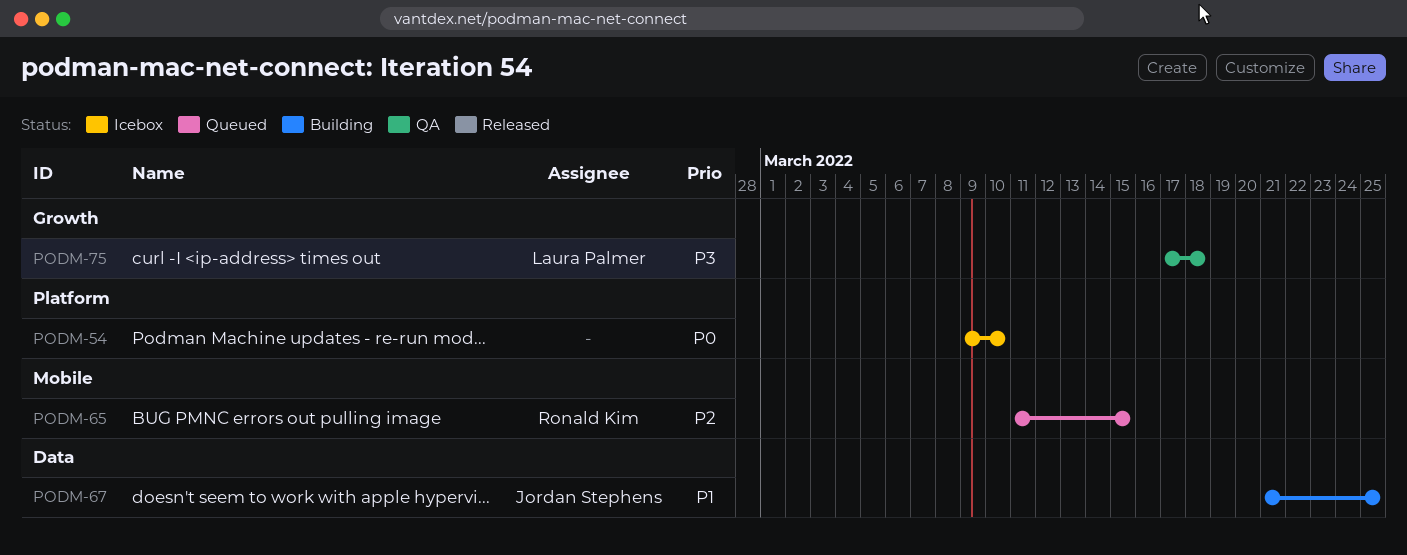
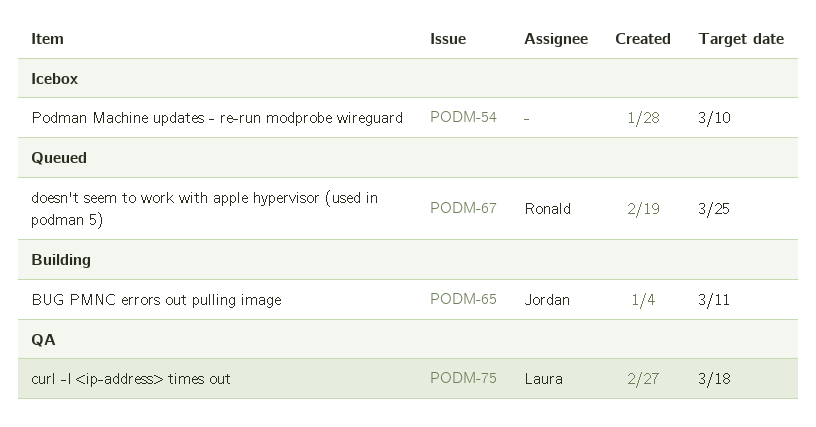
PODM-65, status: Queued -> Building
PODM-65, owner: Ronald Kim -> Jordan Stephens
PODM-65, due: Mar 15 -> Mar 11
PODM-67, status: Building -> Queued
PODM-67, owner: Jordan Stephens -> Ronald Kim

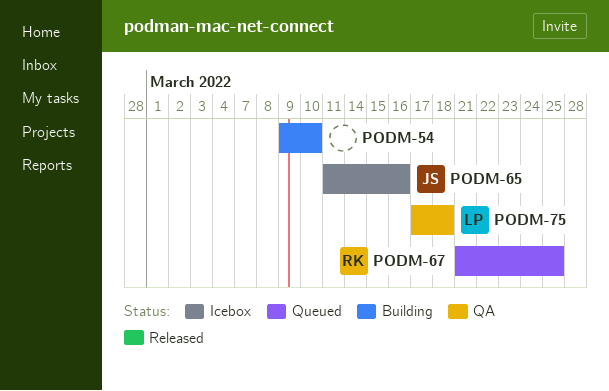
PODM-54, status: Icebox -> Building
PODM-65, status: Building -> Icebox
PODM-65, due: Mar 11 -> Mar 16

